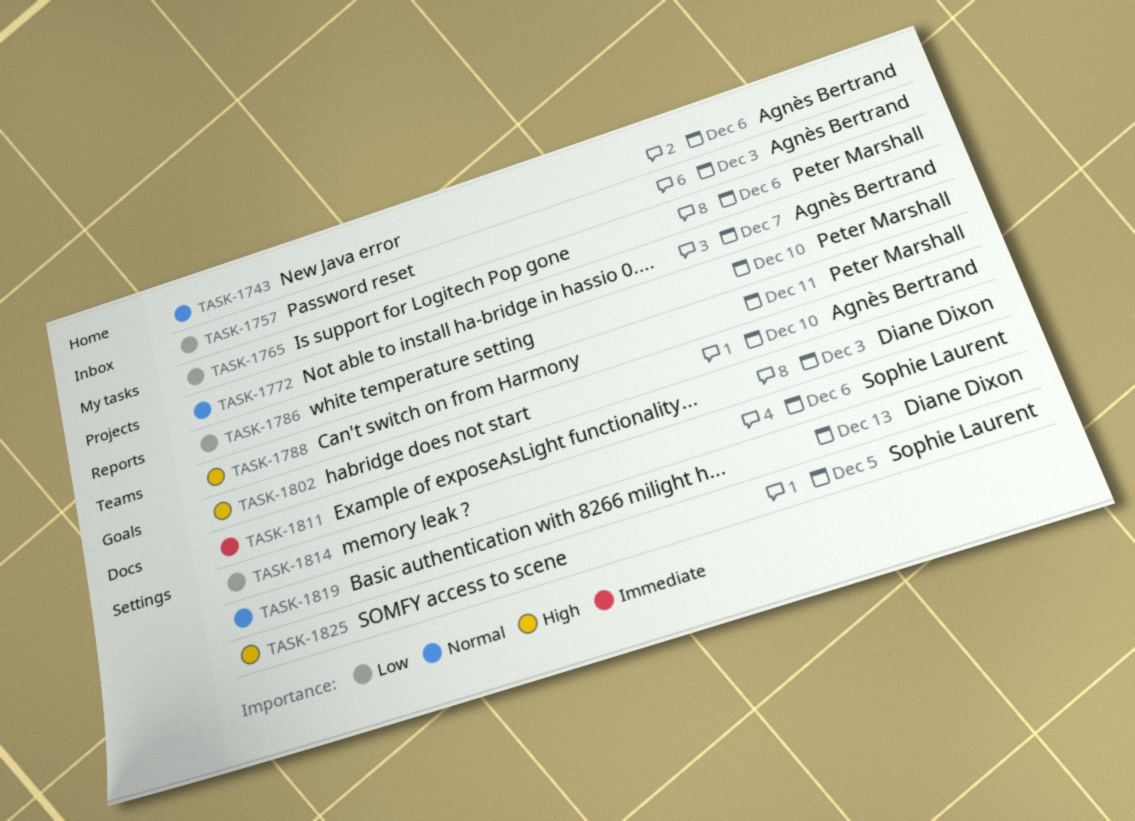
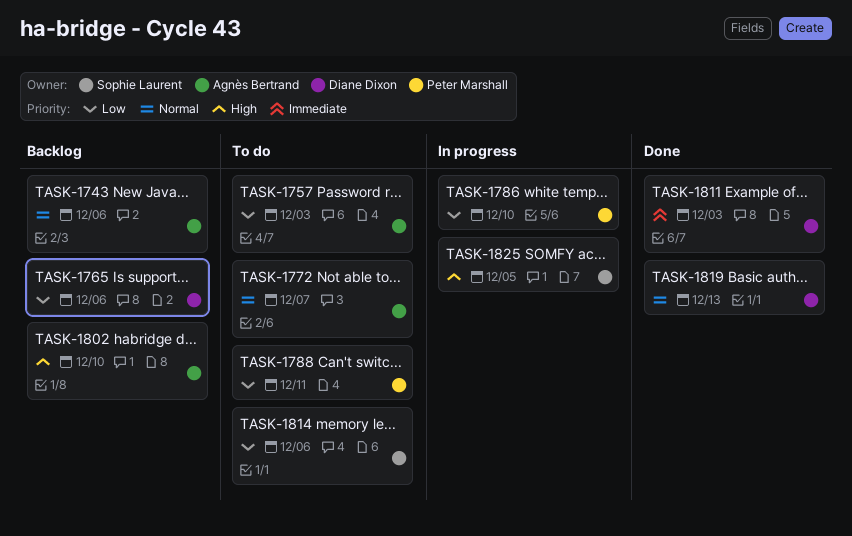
TASK-1765, owner: Peter Marshall -> Diane Dixon
TASK-1788, priority: High -> Low

